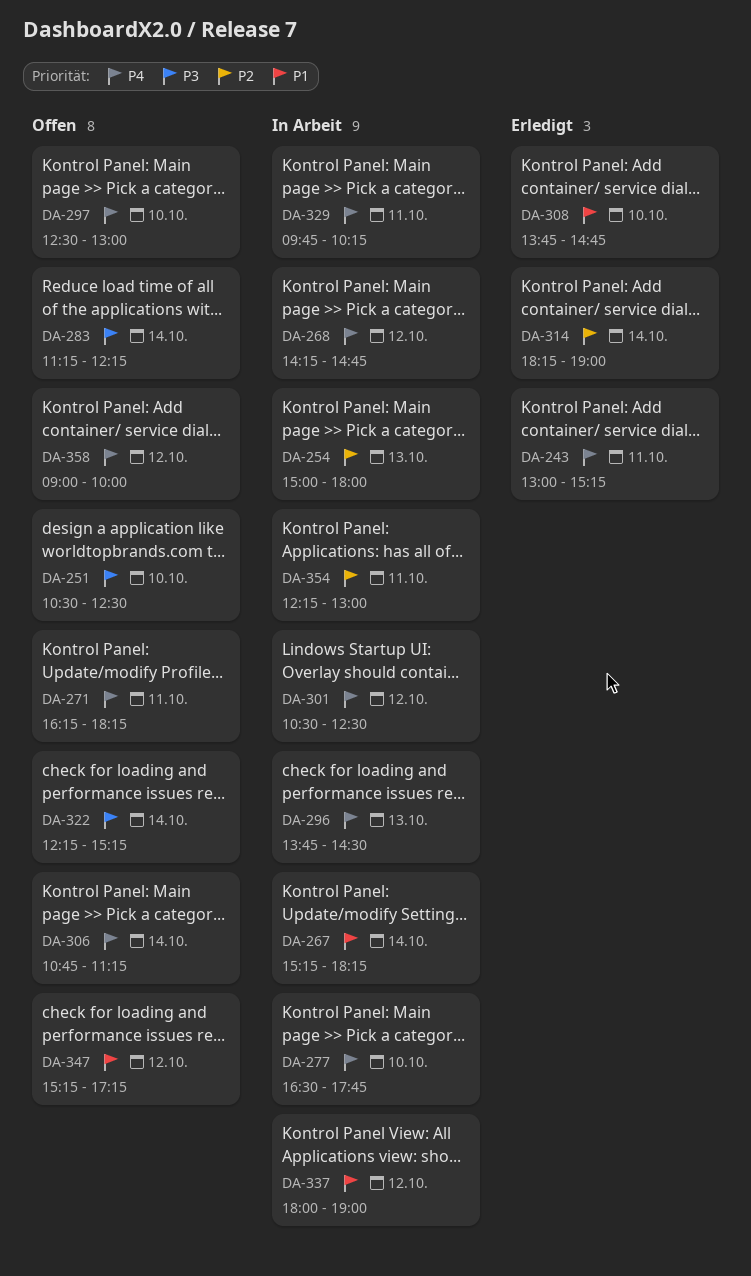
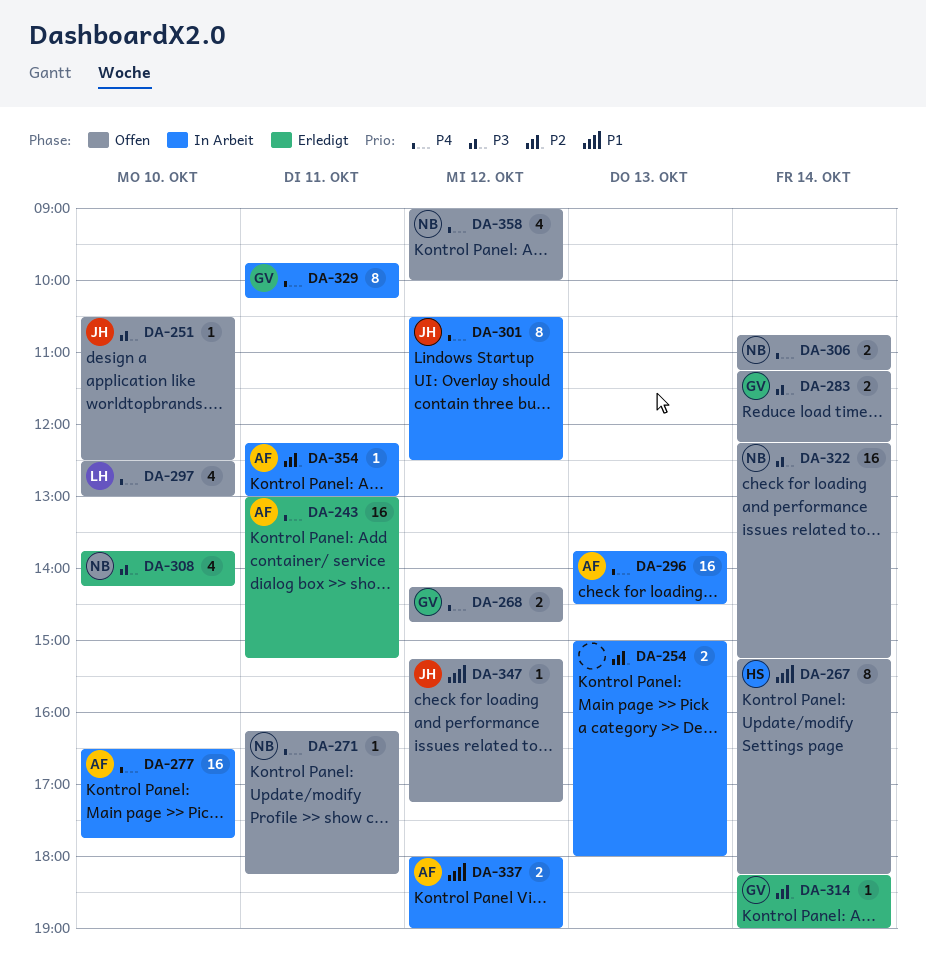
DA-267, status: In Arbeit -> Offen
DA-268, status: In Arbeit -> Offen
DA-308, priority: P1 -> P3
DA-308, ends: 14:45 -> 14:15

